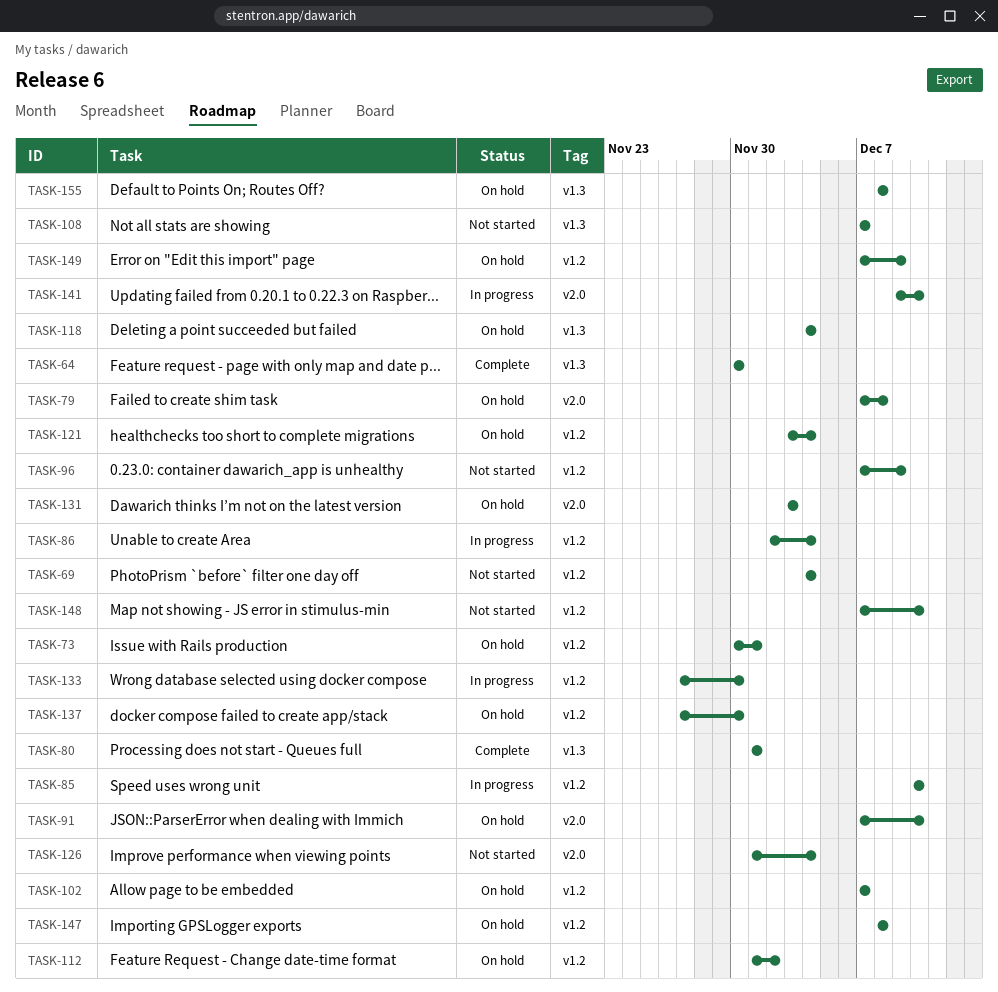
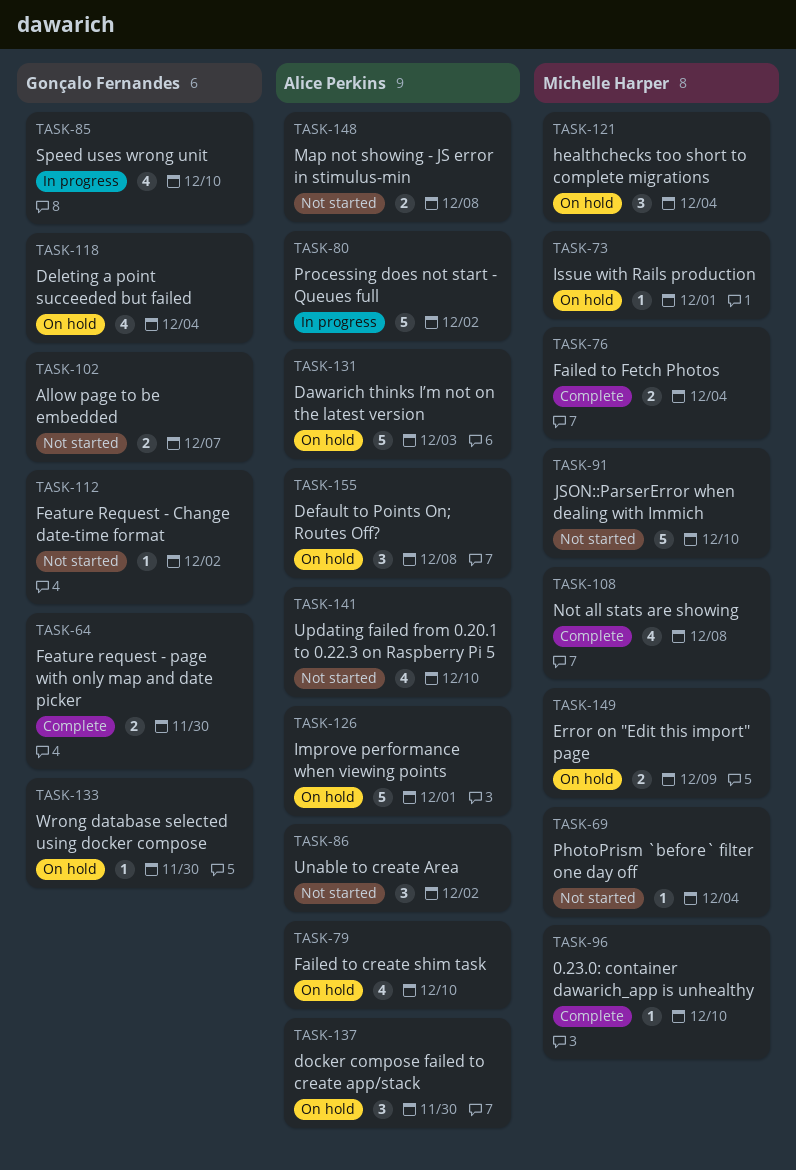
TASK-76: none -> present
TASK-79, due: Dec 8 -> Dec 10
TASK-80, status: Complete -> In progress
TASK-80, due: Dec 1 -> Dec 2
TASK-86, status: In progress -> Not started
TASK-86, due: Dec 4 -> Dec 2
TASK-91, status: On hold -> Not started
TASK-96, status: Not started -> Complete
TASK-96, due: Dec 9 -> Dec 10
TASK-102, status: On hold -> Not started
TASK-108, status: Not started -> Complete
TASK-108, due: Dec 7 -> Dec 8
TASK-112, status: On hold -> Not started
TASK-126, status: Not started -> On hold
TASK-126, due: Dec 4 -> Dec 1
TASK-133, status: In progress -> On hold
TASK-141, status: In progress -> Not started
TASK-147: present -> none
TASK-148, due: Dec 10 -> Dec 8

